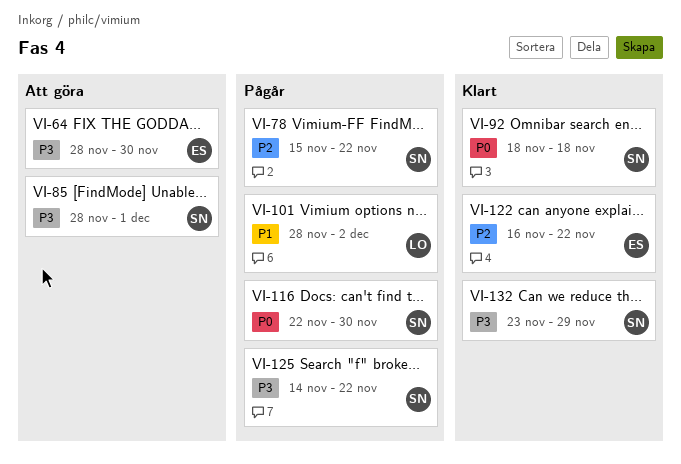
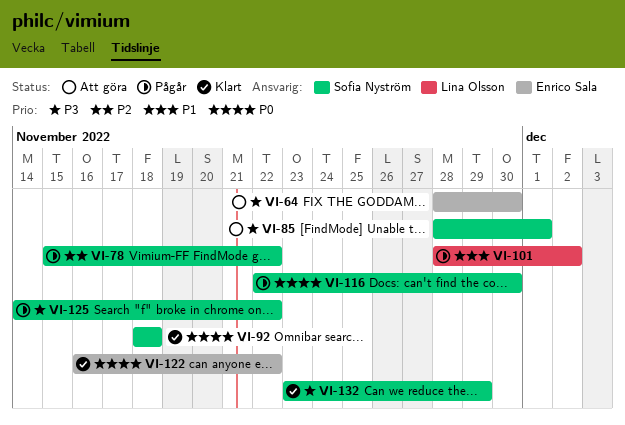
VI-122, priority: P2 -> P0

